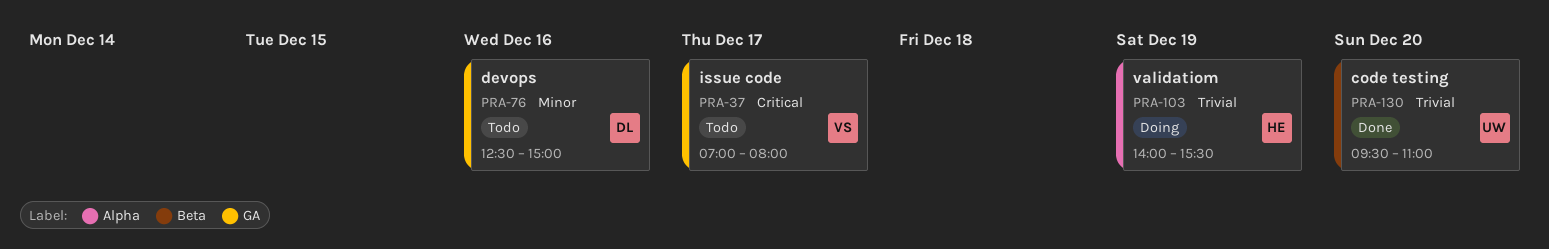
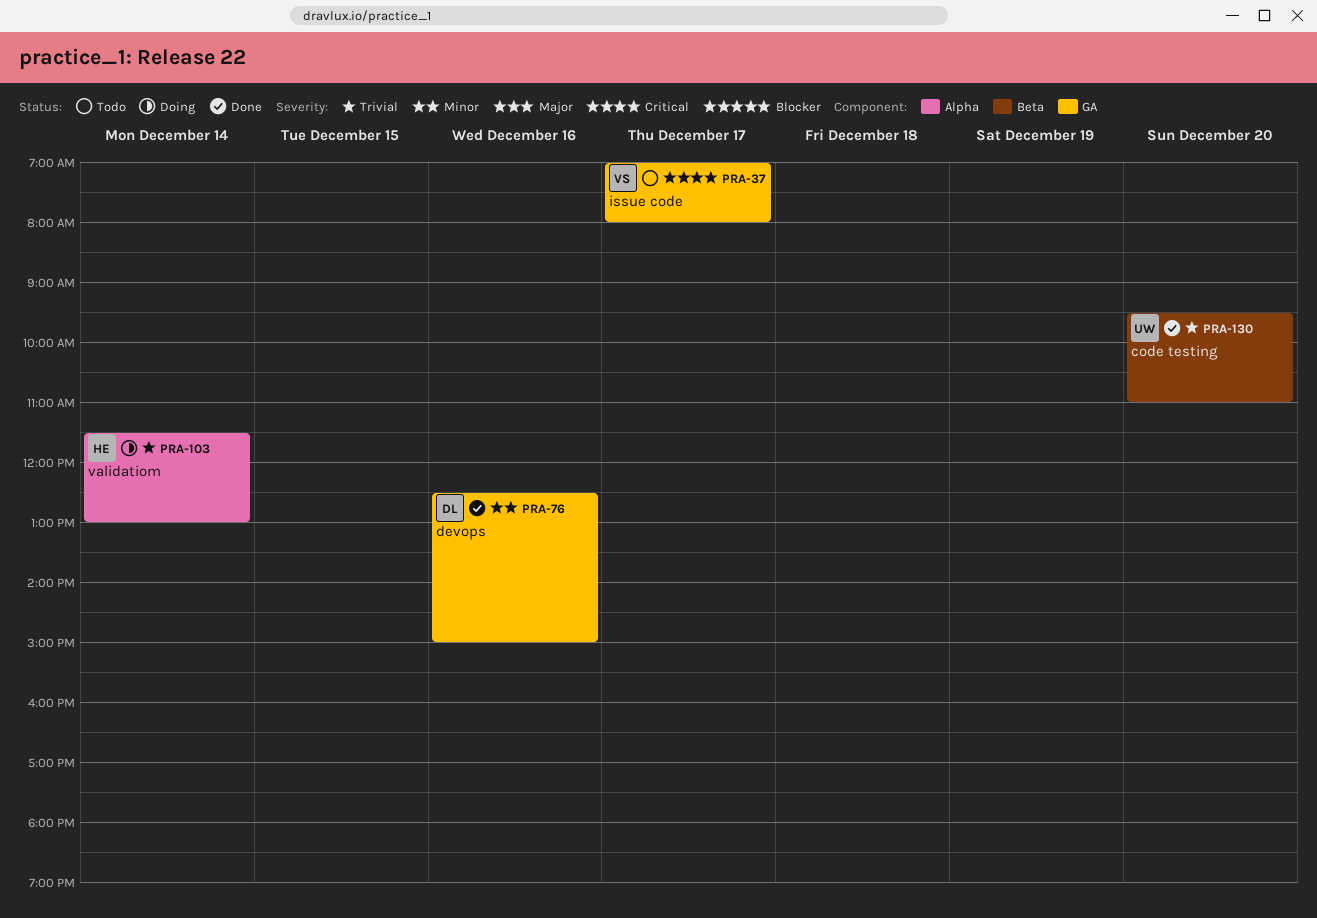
PRA-76, status: Todo -> Done
PRA-103, day: Dec 19 -> Dec 14
PRA-103, begins: 14:00 -> 11:30
PRA-103, ends: 15:30 -> 13:00

